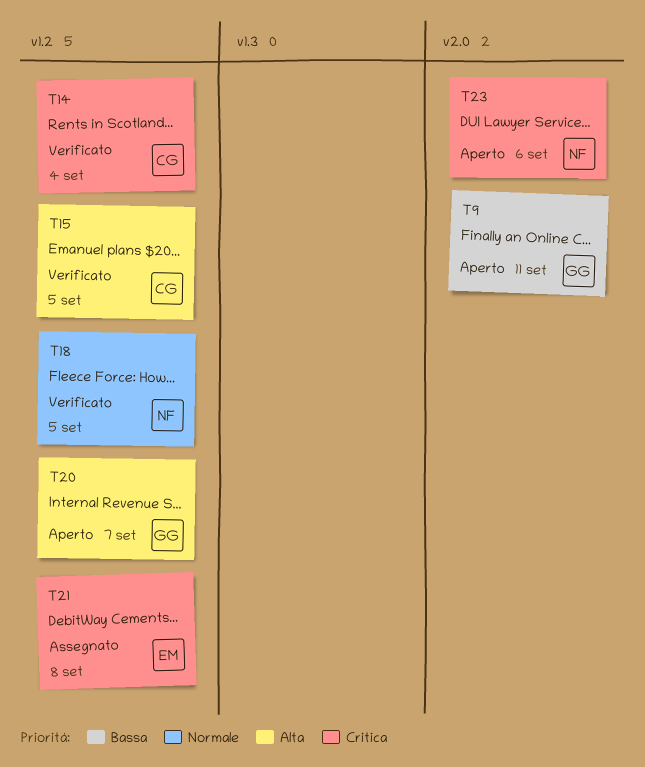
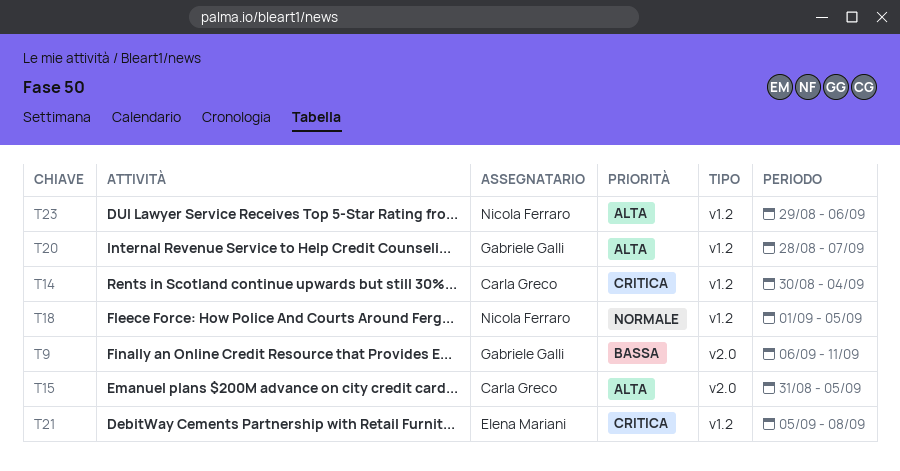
T15, label: v1.2 -> v2.0
T23, priority: Critica -> Alta
T23, label: v2.0 -> v1.2

